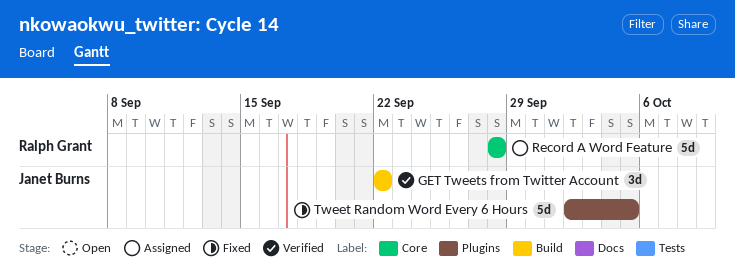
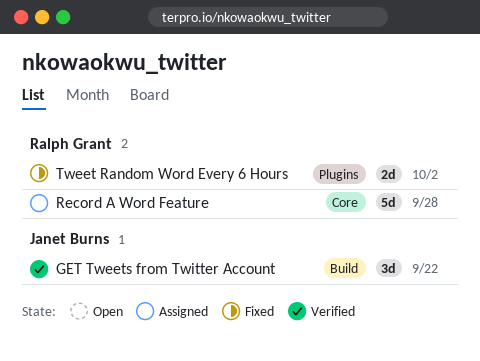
Tweet Random Word Every 6 Hours, owner: Janet Burns -> Ralph Grant
Tweet Random Word Every 6 Hours, estimate: 5d -> 2d
Tweet Random Word Every 6 Hours, due: Oct 5 -> Oct 2

